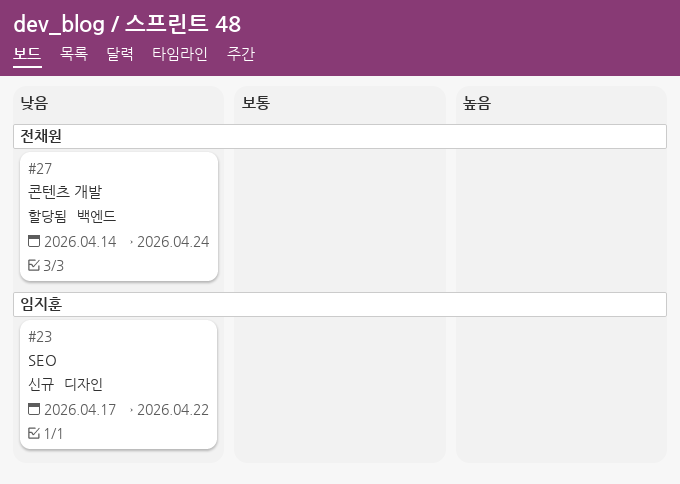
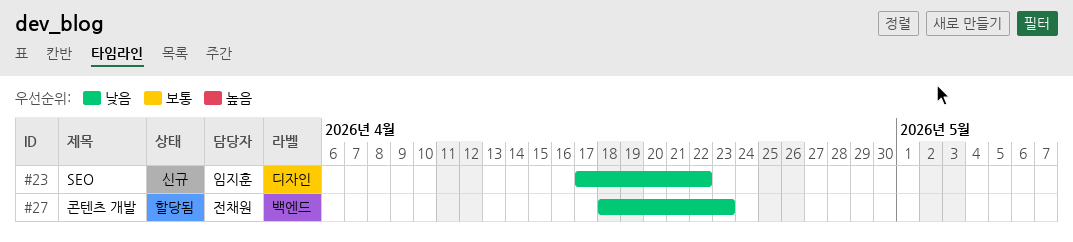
#27, start: Apr 14 -> Apr 18
#27, due: Apr 24 -> Apr 23

